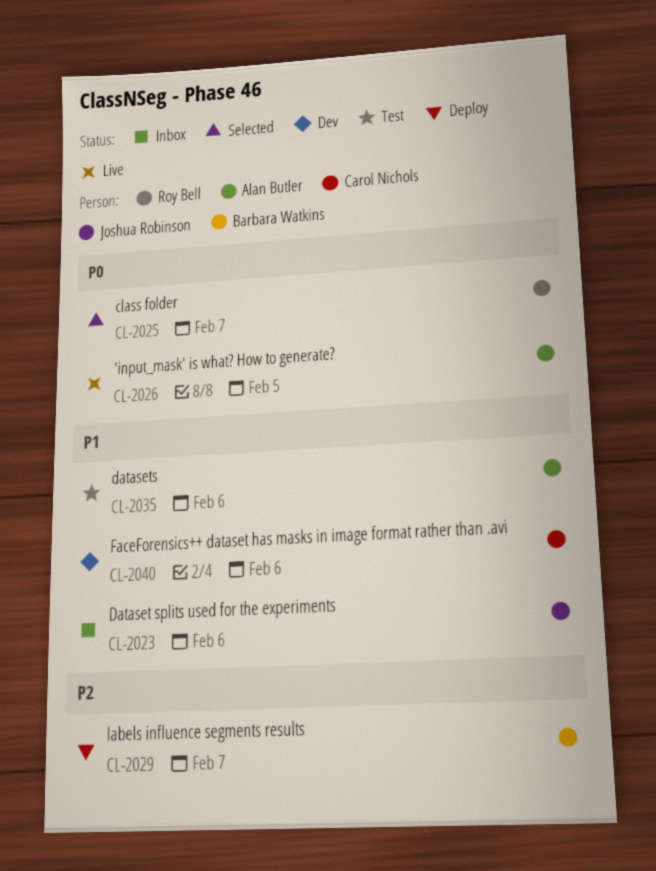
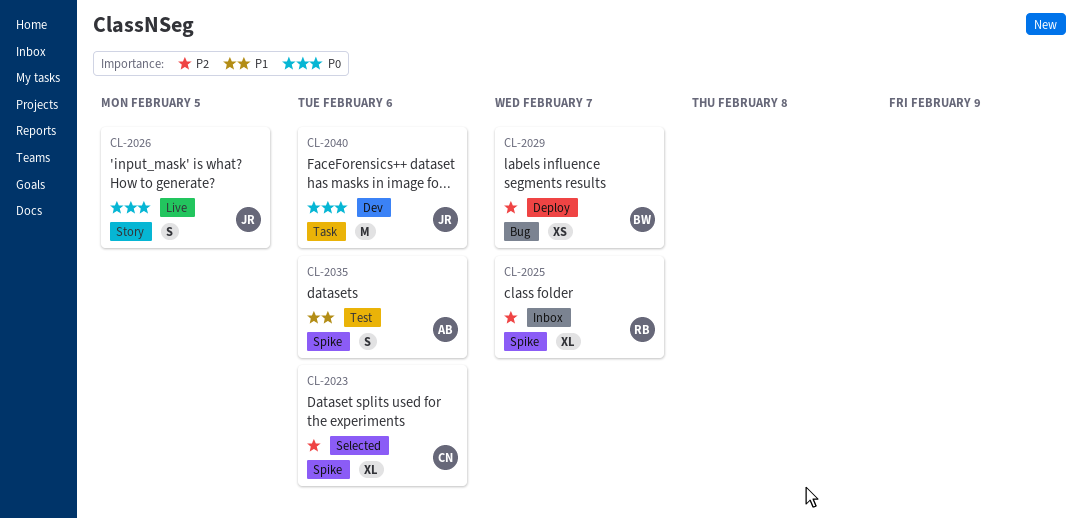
CL-2023, status: Inbox -> Selected
CL-2023, owner: Joshua Robinson -> Carol Nichols
CL-2023, priority: P1 -> P2
CL-2025, status: Selected -> Inbox
CL-2025, priority: P0 -> P2
CL-2026, owner: Alan Butler -> Joshua Robinson
CL-2040, owner: Carol Nichols -> Joshua Robinson
CL-2040, priority: P1 -> P0

